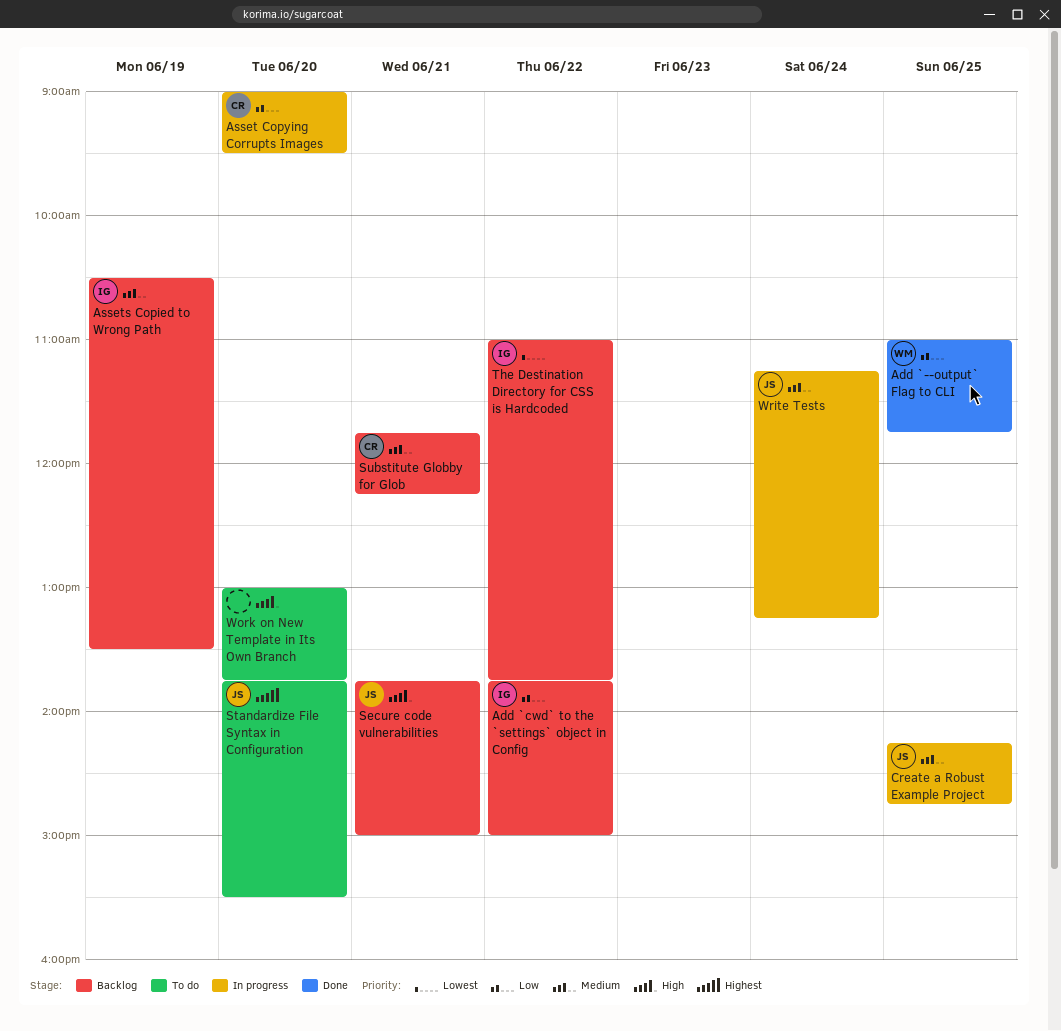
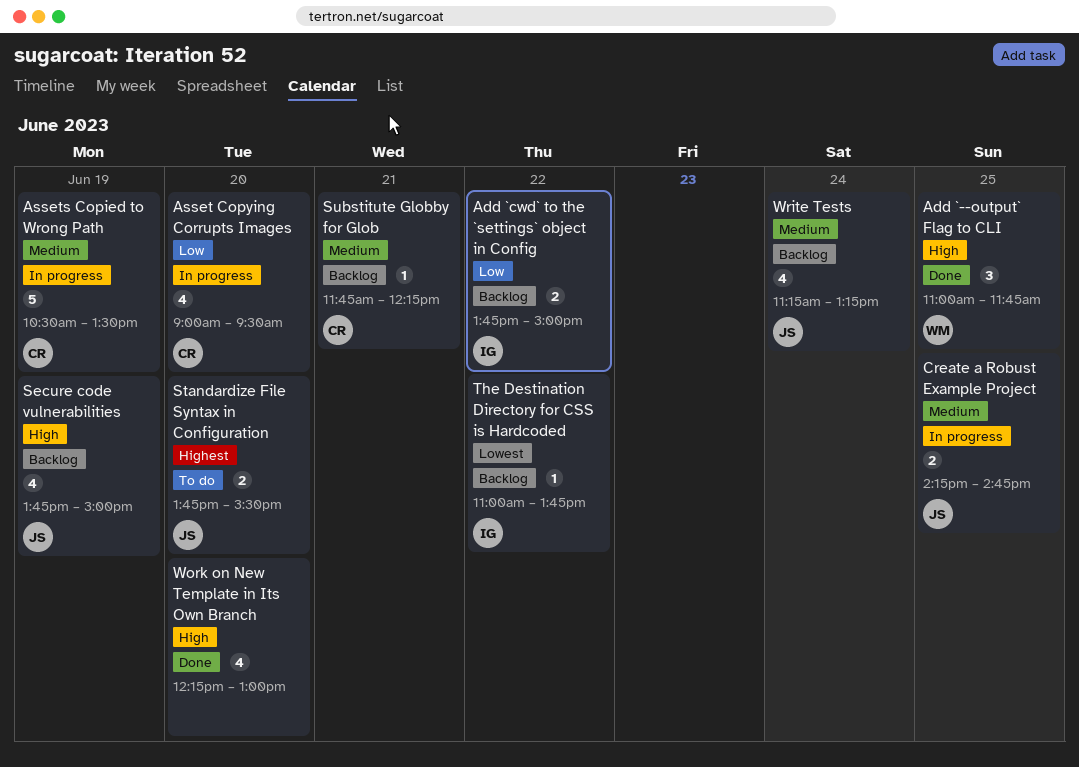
Add `--output` Flag to CLI, priority: Low -> High
Assets Copied to Wrong Path, status: Backlog -> In progress
Assets Copied to Wrong Path, owner: IG -> CR
Secure code vulnerabilities, day: Jun 21 -> Jun 19
Work on New Template in Its Own Branch, status: To do -> Done
Work on New Template in Its Own Branch, begins: 13:00 -> 12:15
Work on New Template in Its Own Branch, ends: 13:45 -> 13:00
Write Tests, status: In progress -> Backlog

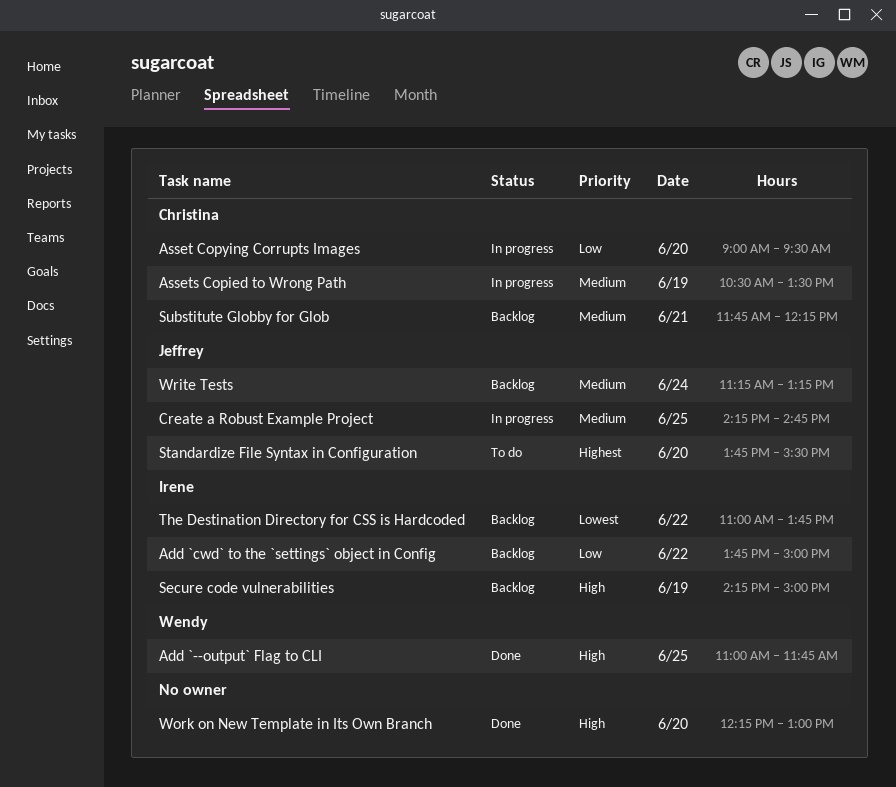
Secure code vulnerabilities, owner: Jeffrey -> Irene
Secure code vulnerabilities, begins: 13:45 -> 14:15

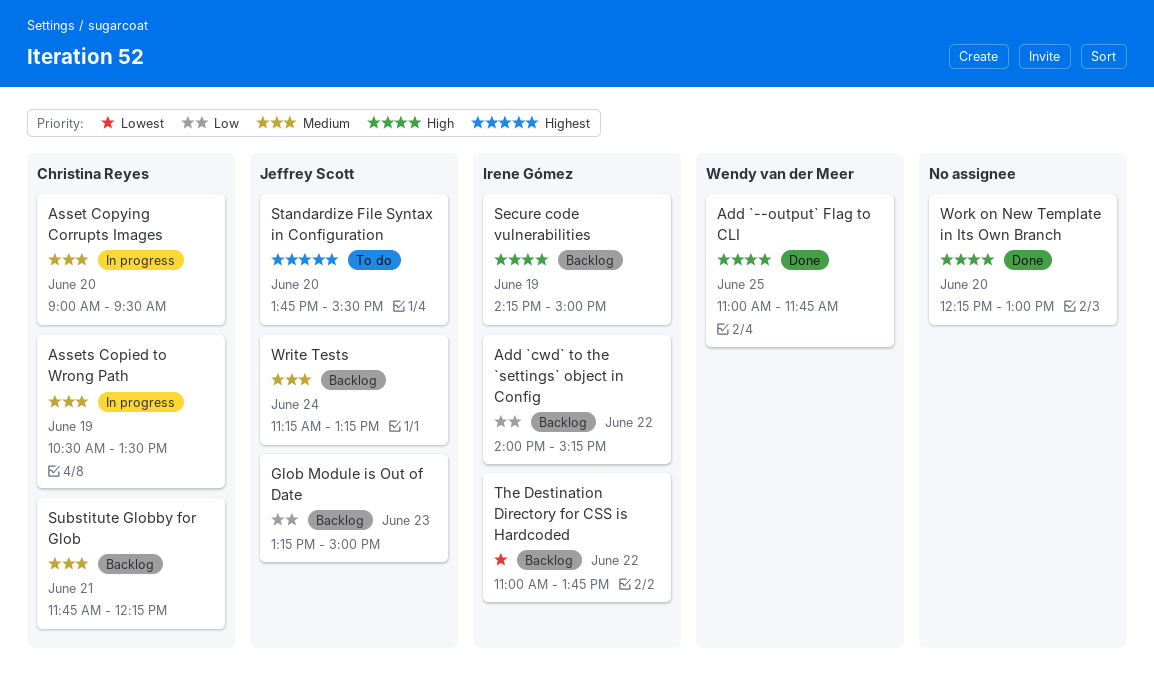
Add `cwd` to the `settings` object in Config, begins: 13:45 -> 14:00
Add `cwd` to the `settings` object in Config, ends: 15:00 -> 15:15
Asset Copying Corrupts Images, priority: Low -> Medium
Create a Robust Example Project: present -> none
Glob Module is Out of Date: none -> present

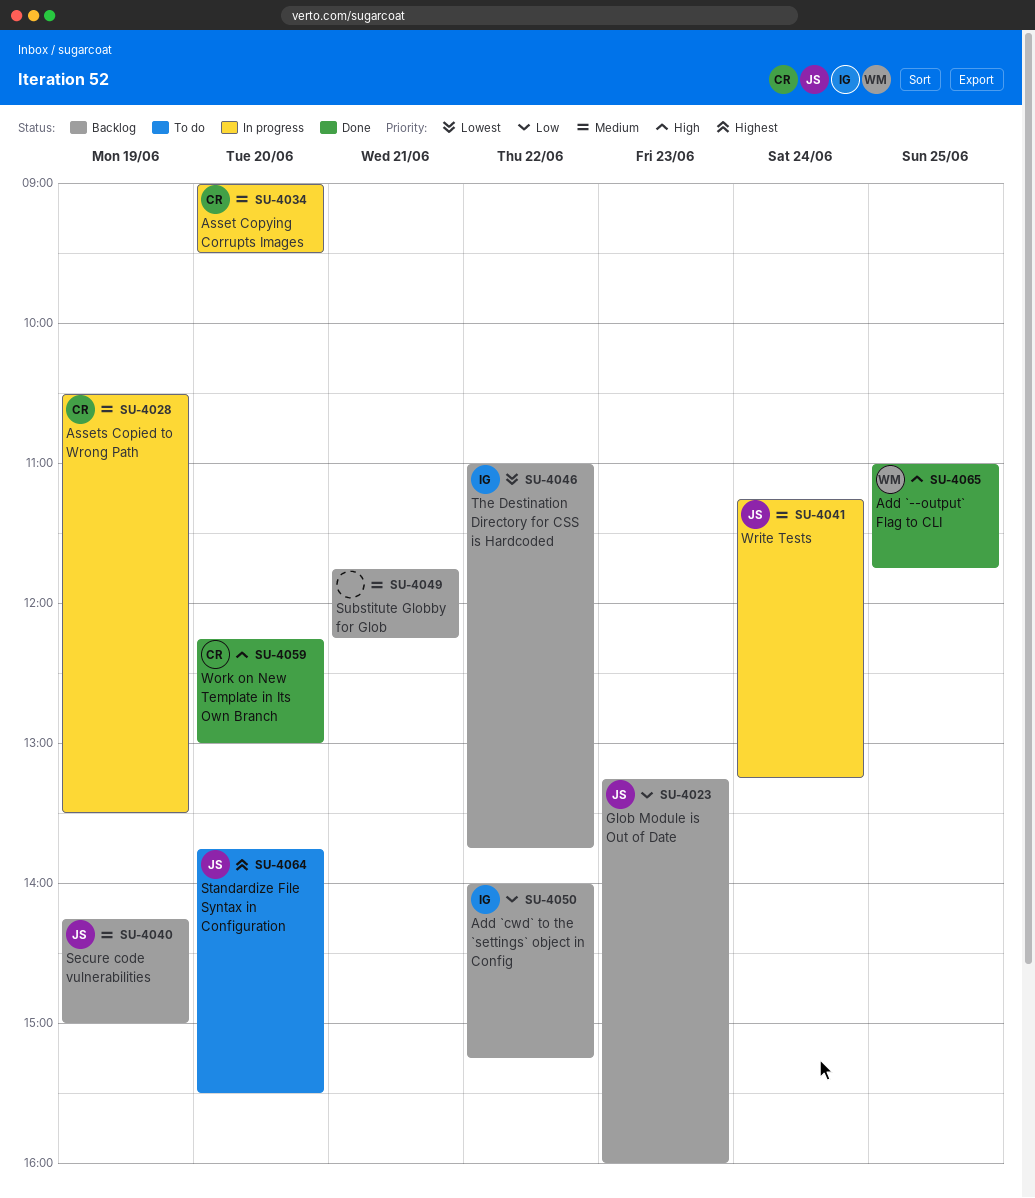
Glob Module is Out of Date, ends: 15:00 -> 16:00
Secure code vulnerabilities, owner: Irene Gómez -> Jeffrey Scott
Secure code vulnerabilities, priority: High -> Medium
Substitute Globby for Glob, owner: Christina Reyes -> none
Work on New Template in Its Own Branch, owner: none -> Christina Reyes
Write Tests, status: Backlog -> In progress

